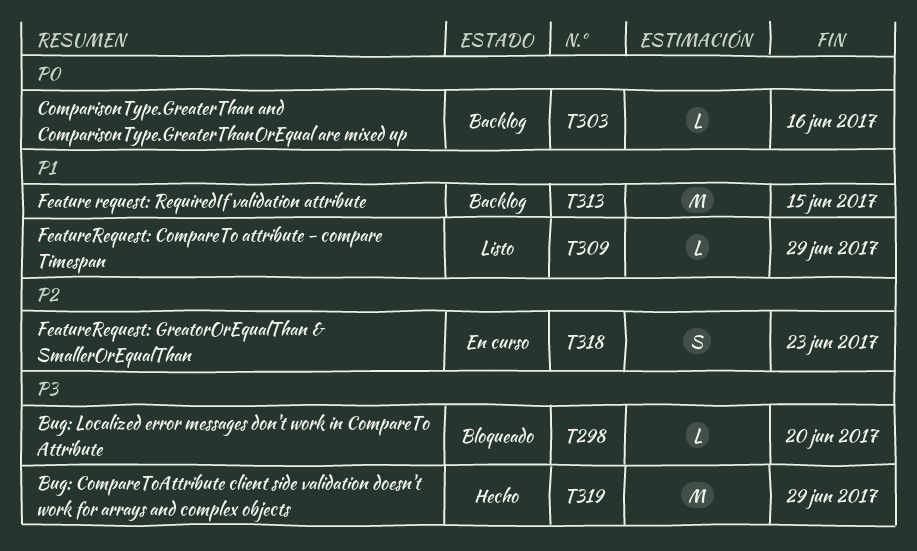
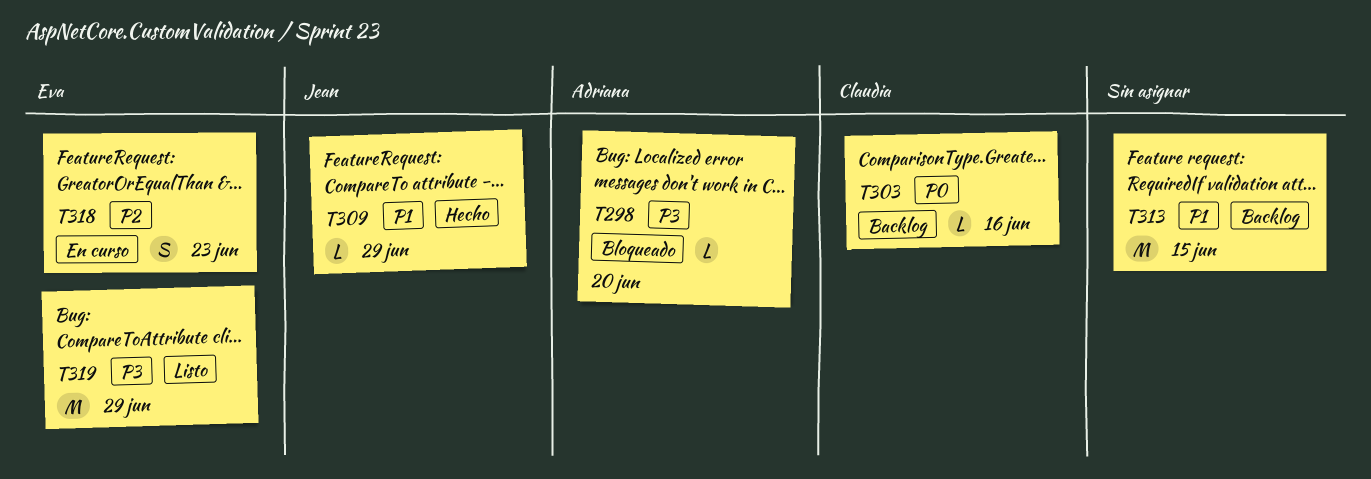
T309, status: Listo -> Hecho
T319, status: Hecho -> Listo

